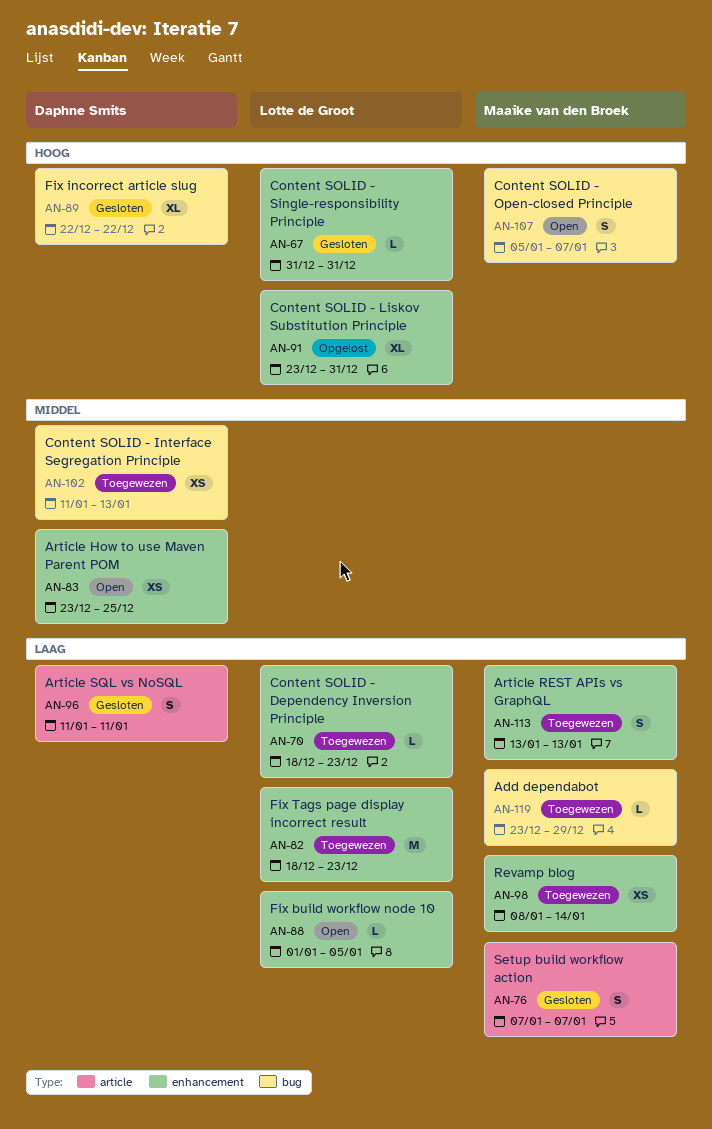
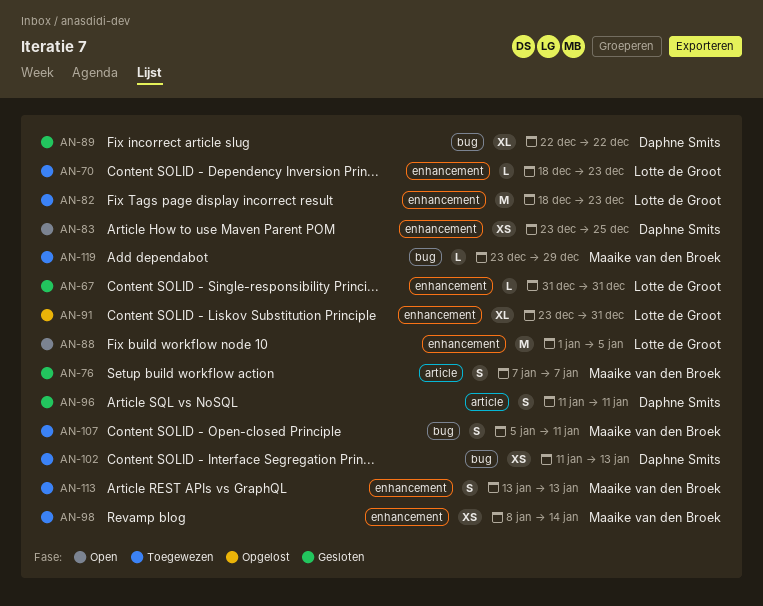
AN-88, estimate: L -> M
AN-107, status: Open -> Toegewezen
AN-107, due: Jan 7 -> Jan 11

